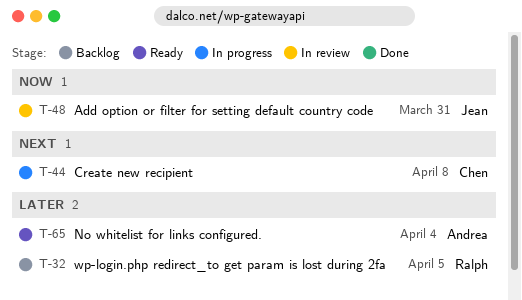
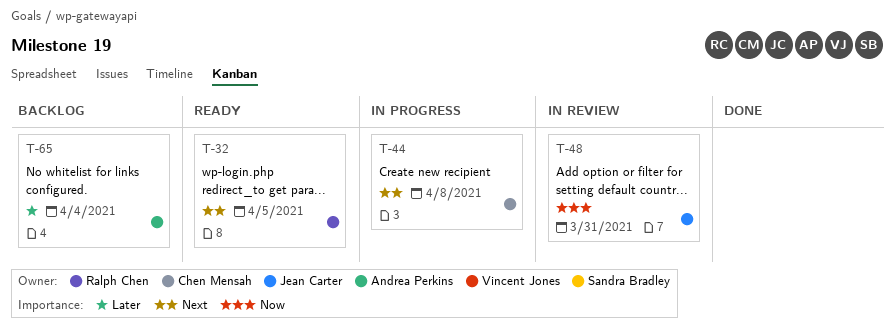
T-32, status: Backlog -> Ready
T-32, priority: Later -> Next
T-65, status: Ready -> Backlog

